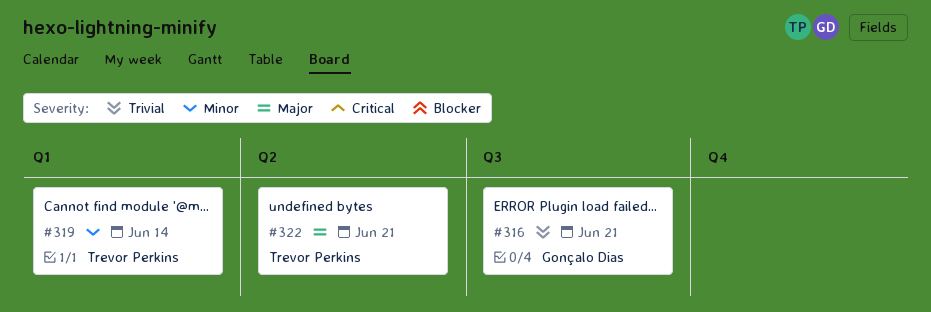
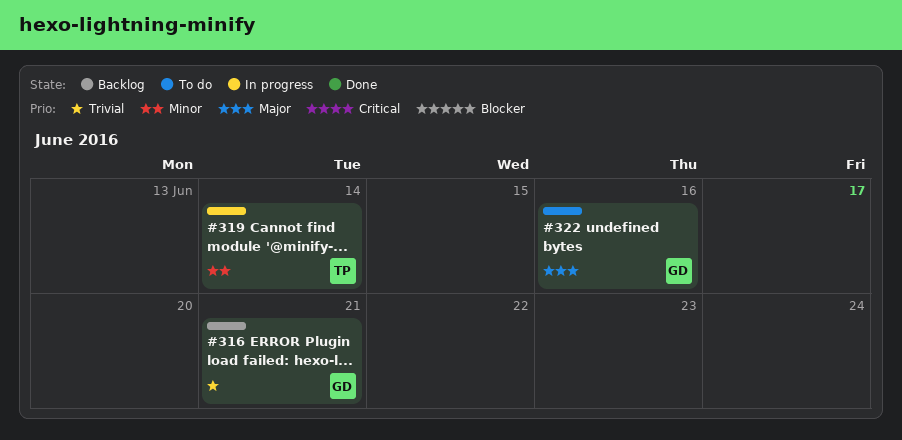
#322, owner: Trevor Perkins -> Gonçalo Dias
#322, due: Jun 21 -> Jun 16

